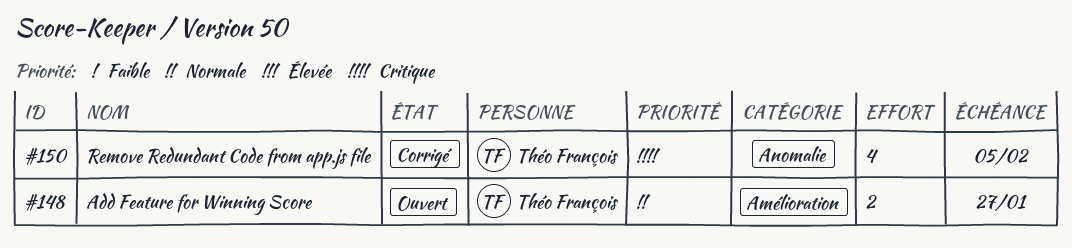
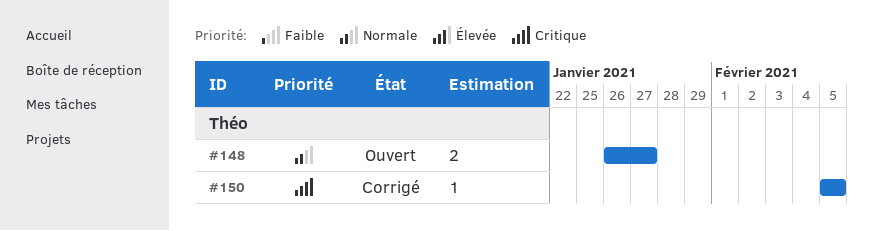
#150, estimate: 4 -> 1

